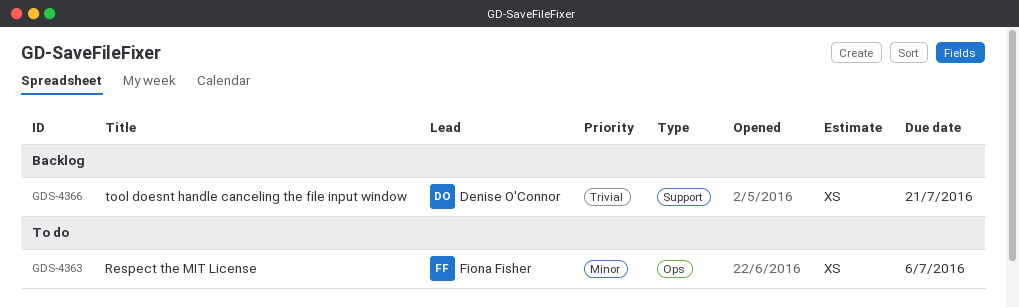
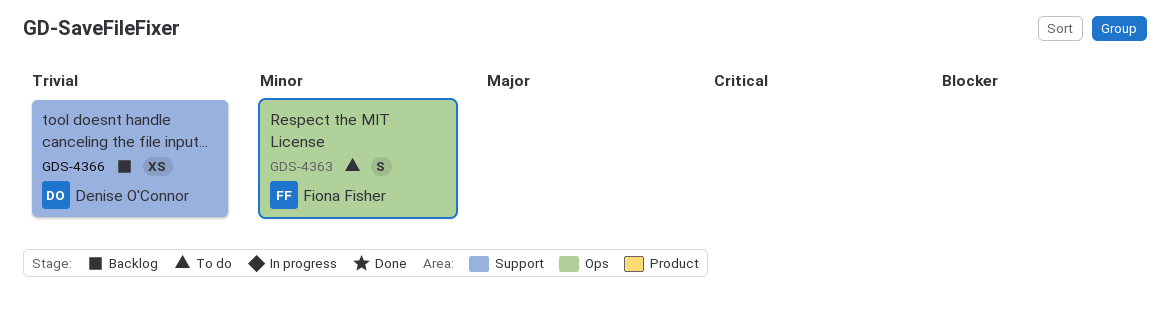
GDS-4363, estimate: XS -> S

